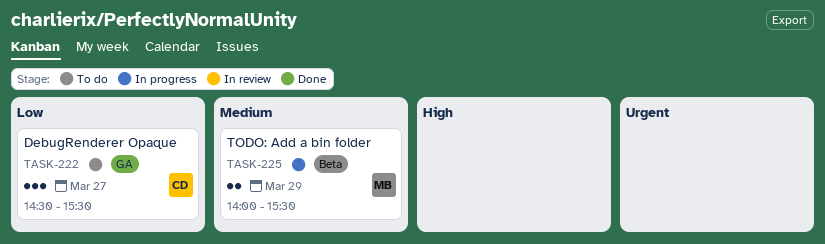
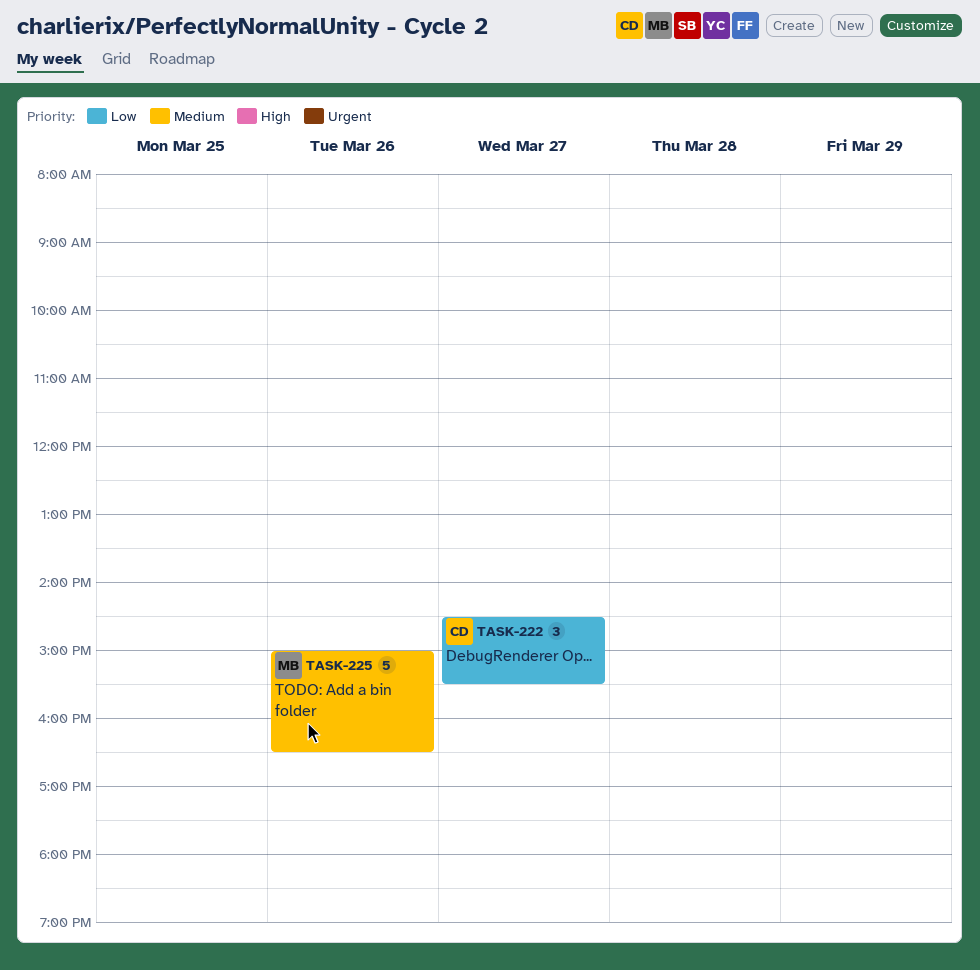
TASK-225, estimate: 2 -> 5
TASK-225, day: Mar 29 -> Mar 26
TASK-225, begins: 14:00 -> 15:00
TASK-225, ends: 15:30 -> 16:30

